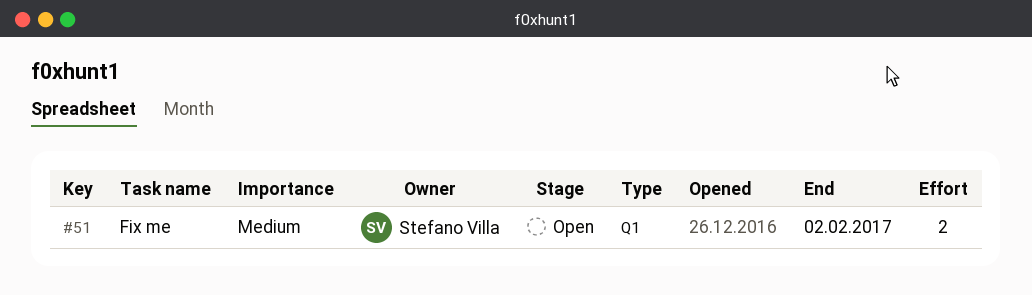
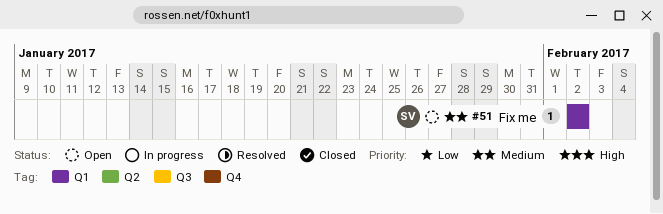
#51, estimate: 2 -> 1

